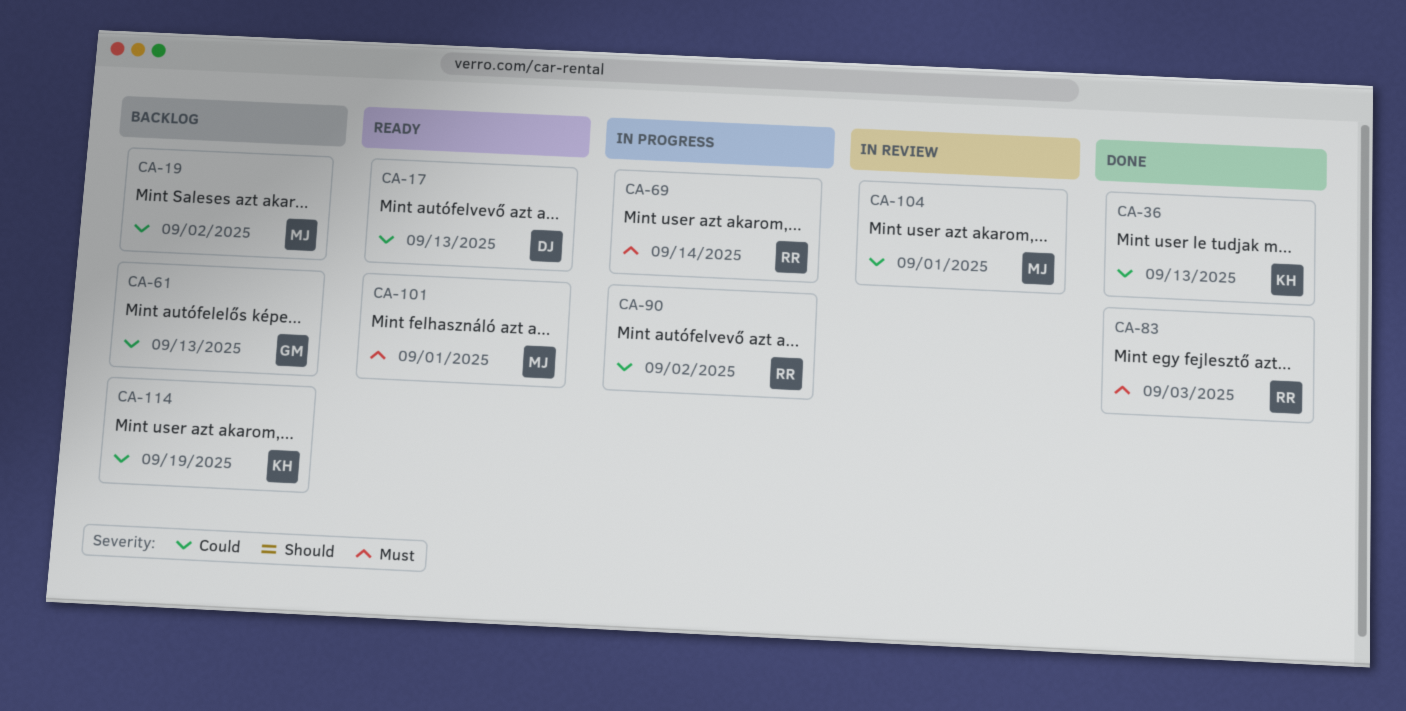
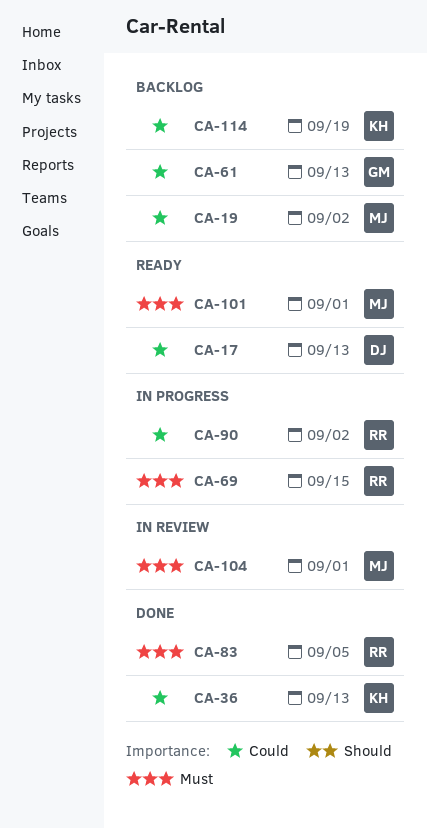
CA-69, due: Sep 14 -> Sep 15
CA-83, due: Sep 3 -> Sep 5
CA-104, priority: Could -> Must

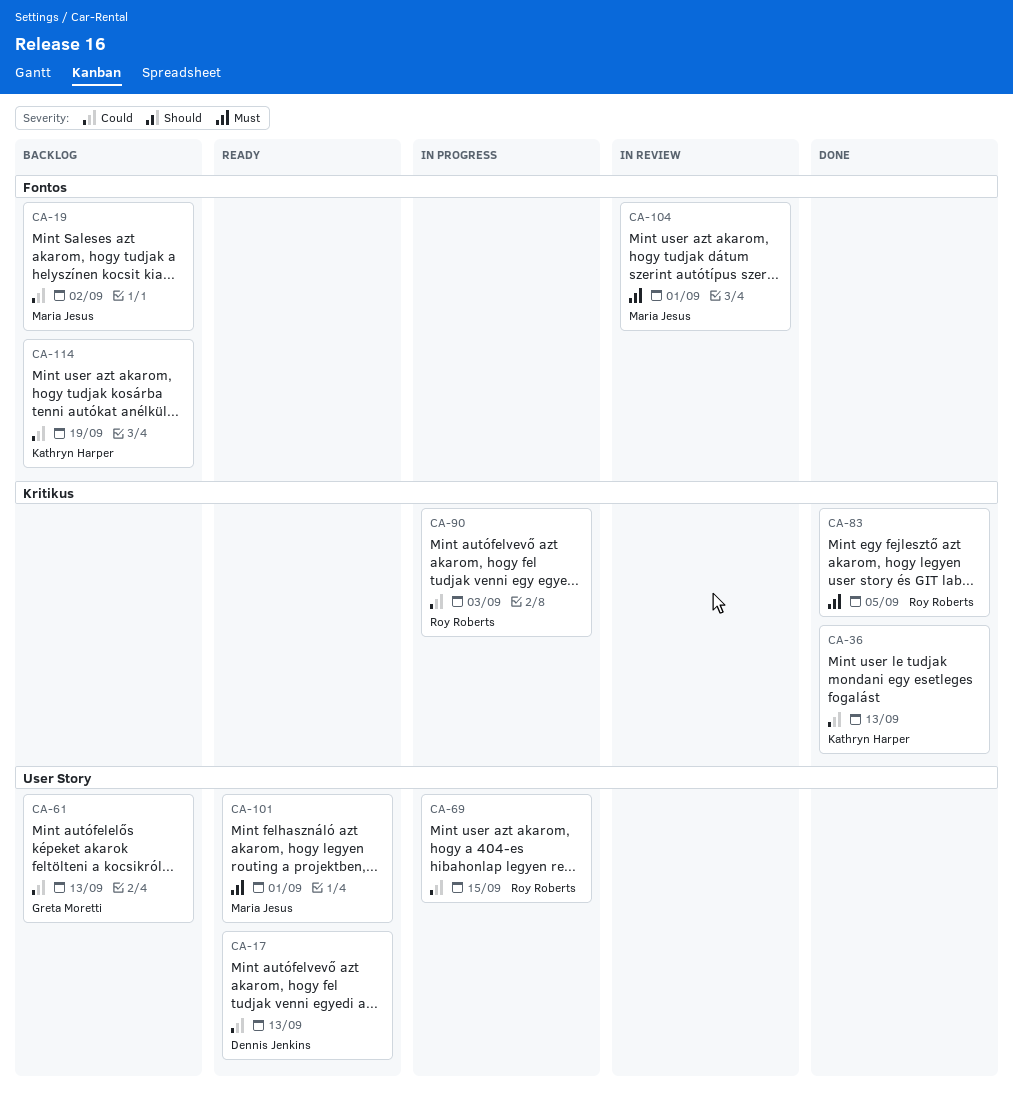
CA-69, priority: Must -> Could
CA-90, due: Sep 2 -> Sep 3

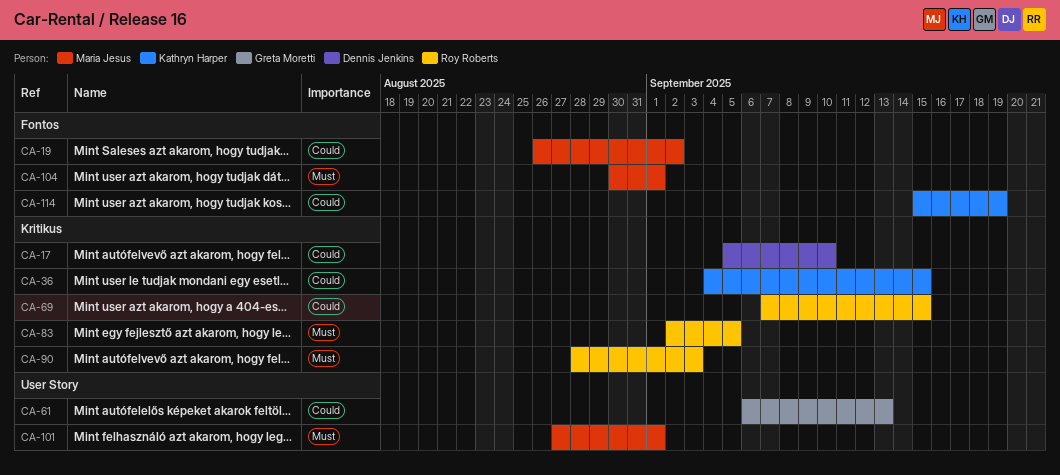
CA-17, label: User Story -> Kritikus
CA-17, due: Sep 13 -> Sep 10
CA-36, due: Sep 13 -> Sep 15
CA-69, label: User Story -> Kritikus
CA-90, priority: Could -> Must

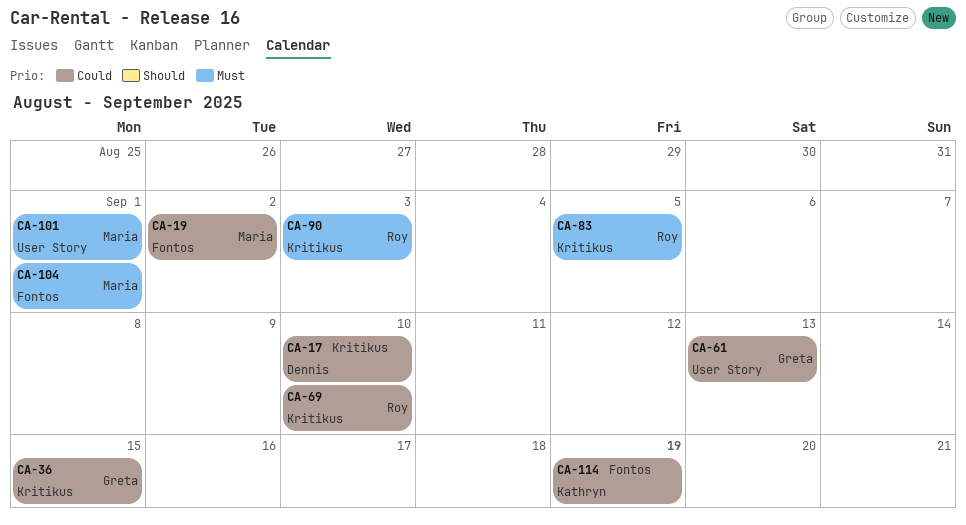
CA-36, owner: Kathryn Harper -> Greta Moretti
CA-69, due: Sep 15 -> Sep 10

